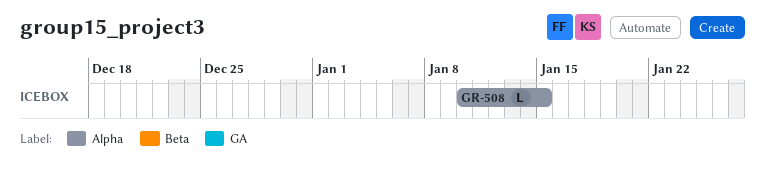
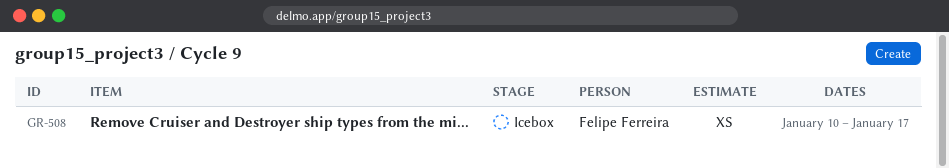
GR-508, estimate: L -> XS
GR-508, due: Jan 15 -> Jan 17

